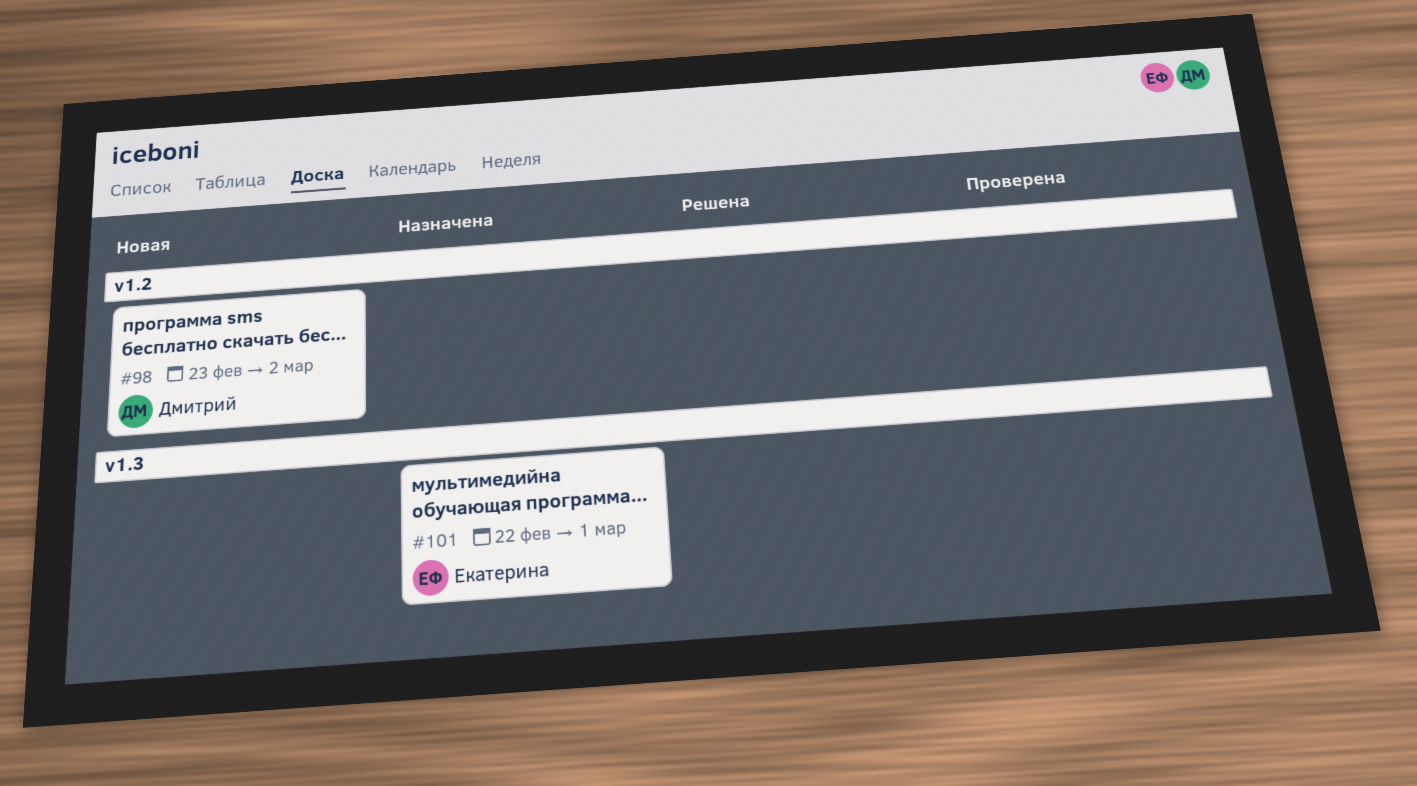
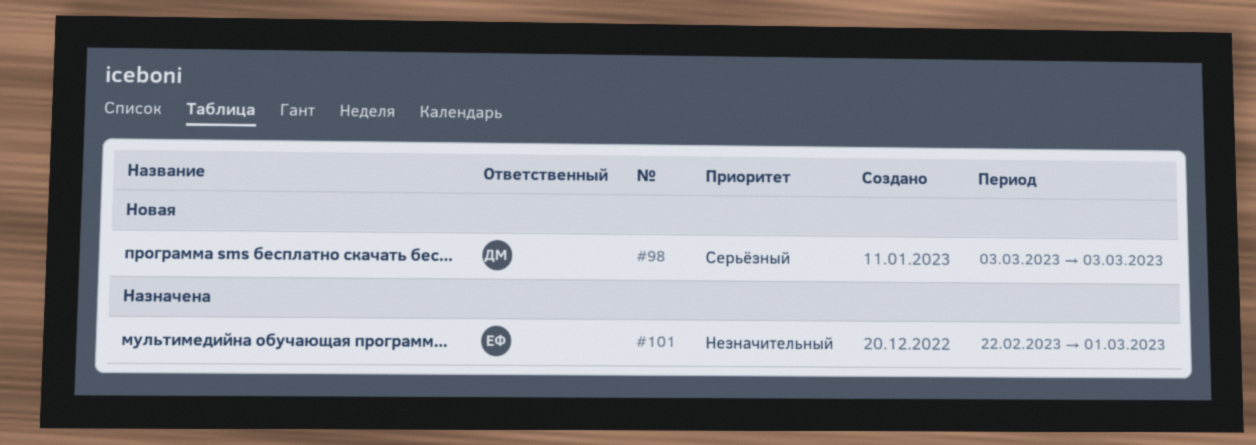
#98, start: Feb 23 -> Mar 3
#98, due: Mar 2 -> Mar 3

